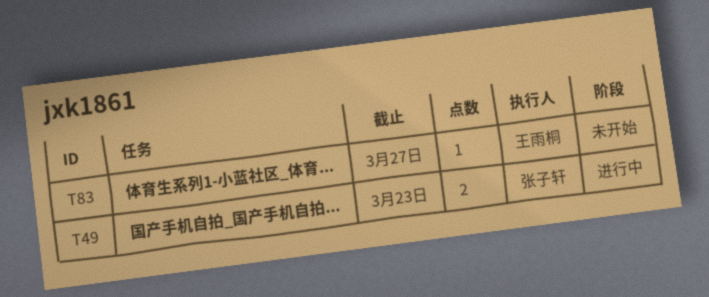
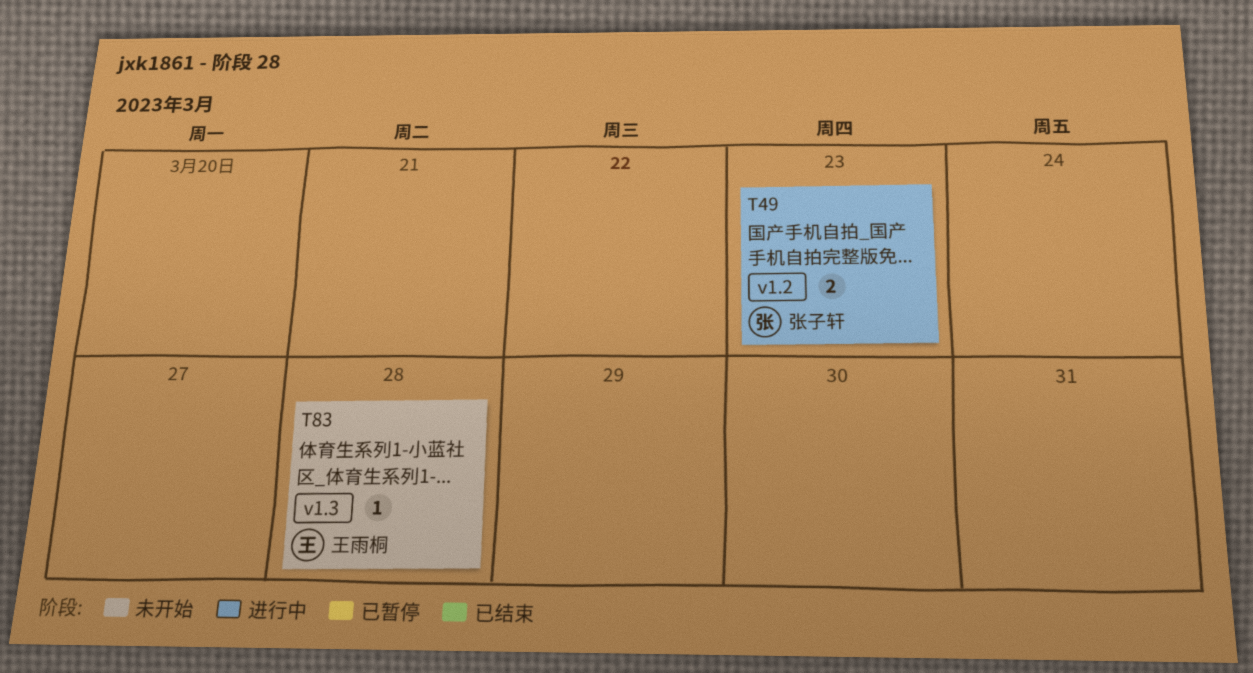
T83, due: Mar 27 -> Mar 28

